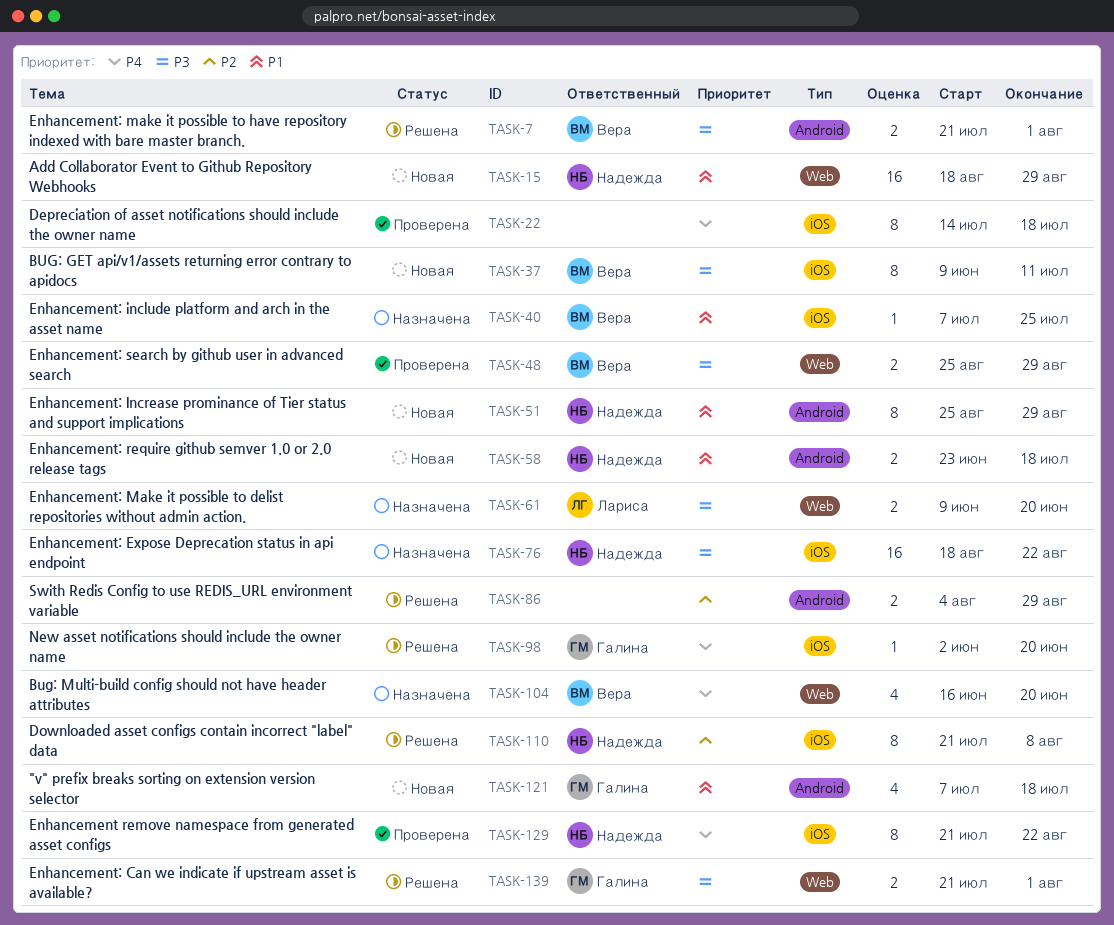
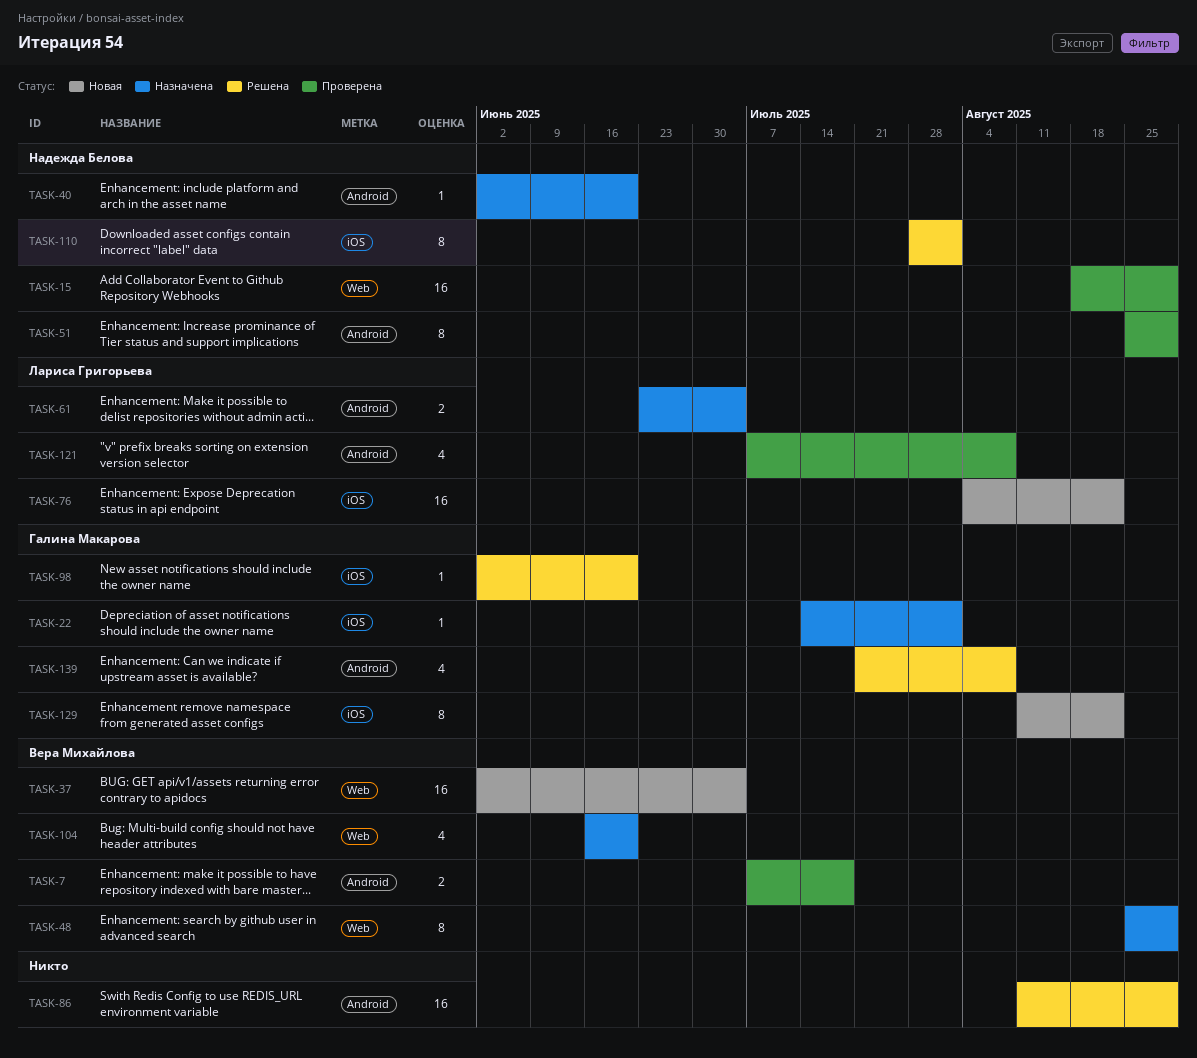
TASK-7, status: Решена -> Проверена
TASK-7, start: Jul 21 -> Jul 7
TASK-7, due: Aug 1 -> Jul 18
TASK-15, status: Новая -> Проверена
TASK-22, status: Проверена -> Назначена
TASK-22, owner: none -> Галина Макарова
TASK-22, estimate: 8 -> 1
TASK-22, due: Jul 18 -> Aug 1
TASK-37, label: iOS -> Web
TASK-37, estimate: 8 -> 16
TASK-37, start: Jun 9 -> Jun 2
TASK-37, due: Jul 11 -> Jul 4
TASK-40, owner: Вера Михайлова -> Надежда Белова
TASK-40, label: iOS -> Android
TASK-40, start: Jul 7 -> Jun 2
TASK-40, due: Jul 25 -> Jun 20
TASK-48, status: Проверена -> Назначена
TASK-48, estimate: 2 -> 8
TASK-51, status: Новая -> Проверена
TASK-58: present -> none
TASK-61, label: Web -> Android
TASK-61, start: Jun 9 -> Jun 23
TASK-61, due: Jun 20 -> Jul 4
TASK-76, status: Назначена -> Новая
TASK-76, owner: Надежда Белова -> Лариса Григорьева
TASK-76, start: Aug 18 -> Aug 4
TASK-86, estimate: 2 -> 16
TASK-86, start: Aug 4 -> Aug 11
TASK-110, start: Jul 21 -> Jul 28
TASK-110, due: Aug 8 -> Aug 1
TASK-121, status: Новая -> Проверена
TASK-121, owner: Галина Макарова -> Лариса Григорьева
TASK-121, due: Jul 18 -> Aug 8
TASK-129, status: Проверена -> Новая
TASK-129, owner: Надежда Белова -> Галина Макарова
TASK-129, start: Jul 21 -> Aug 11
TASK-139, label: Web -> Android
TASK-139, estimate: 2 -> 4
TASK-139, due: Aug 1 -> Aug 8

